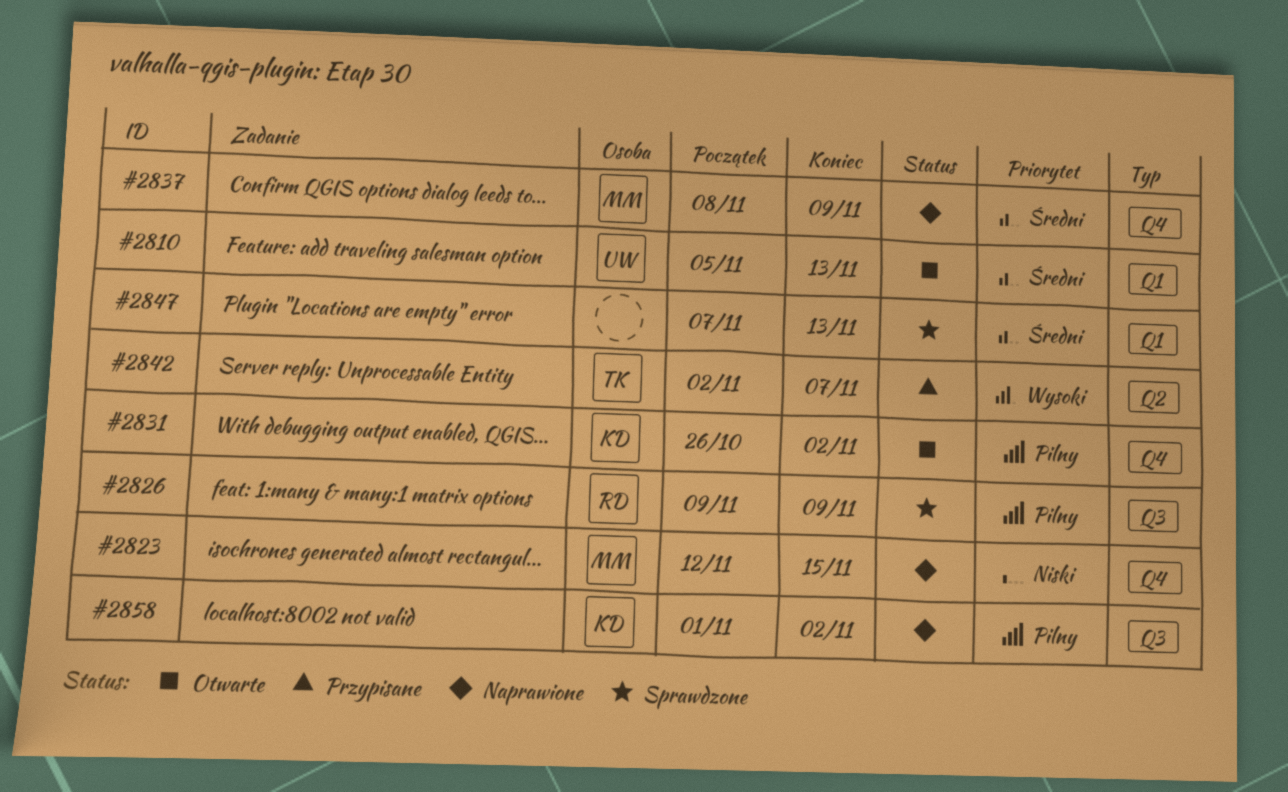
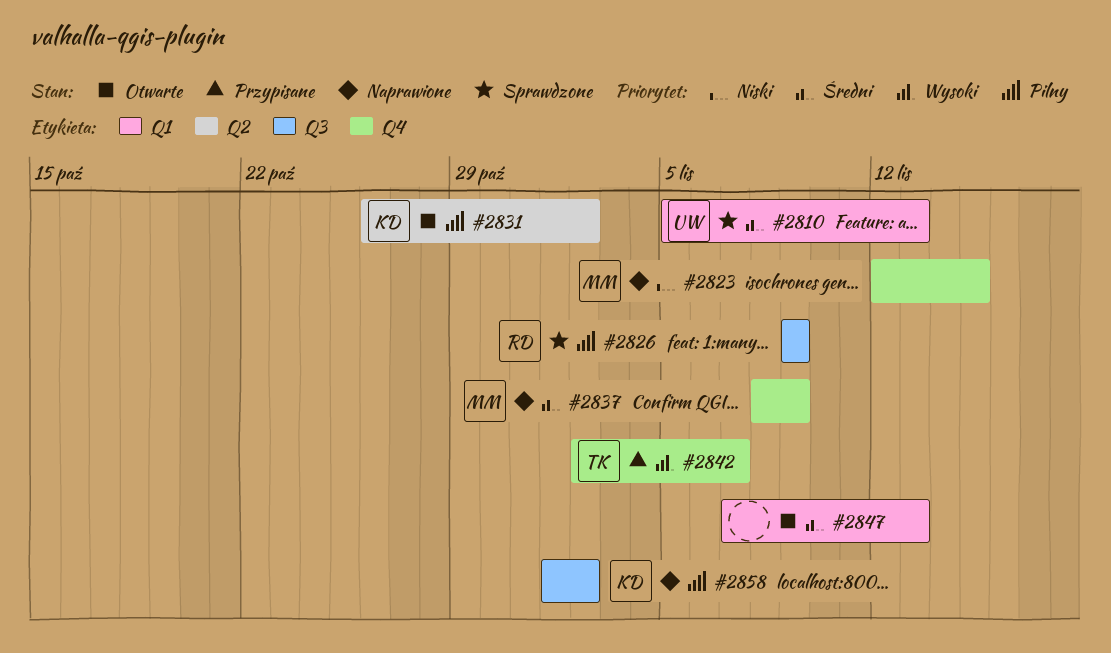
#2810, status: Otwarte -> Sprawdzone
#2831, label: Q4 -> Q2
#2842, label: Q2 -> Q4
#2847, status: Sprawdzone -> Otwarte

